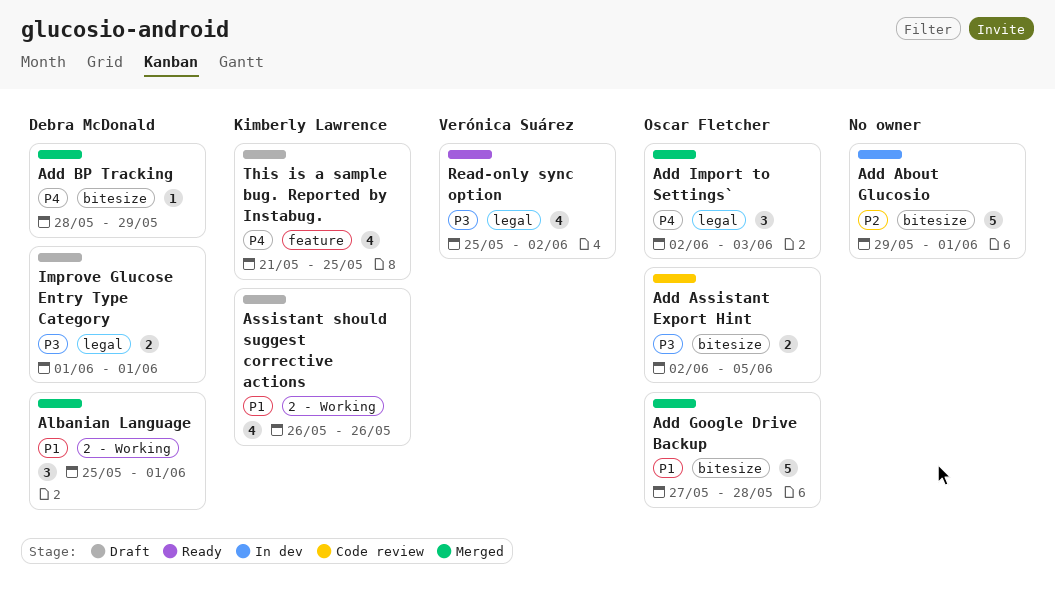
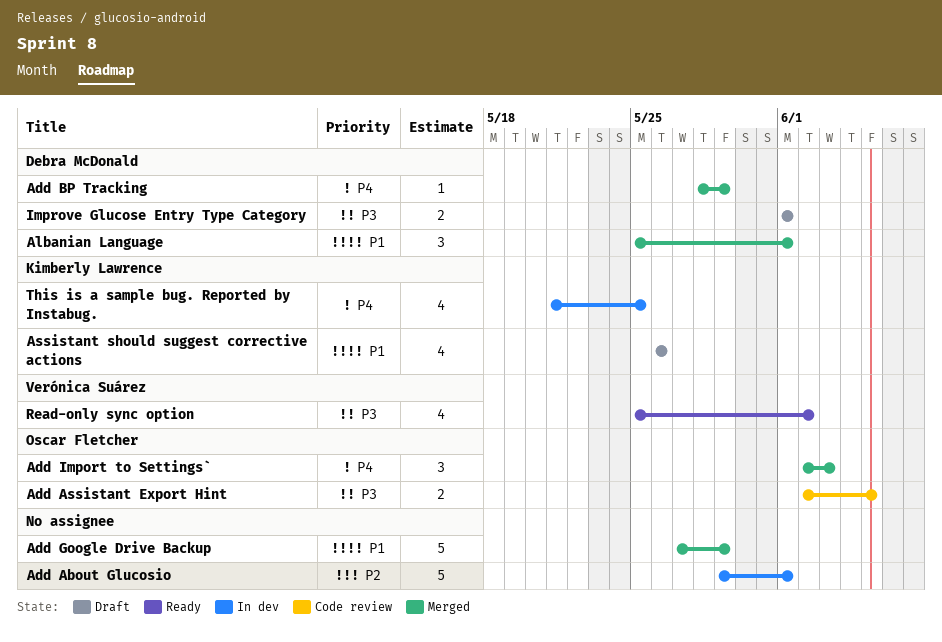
Add Google Drive Backup, owner: Oscar Fletcher -> none
Add Google Drive Backup, due: May 28 -> May 29
This is a sample bug. Reported by Instabug., status: Draft -> In dev

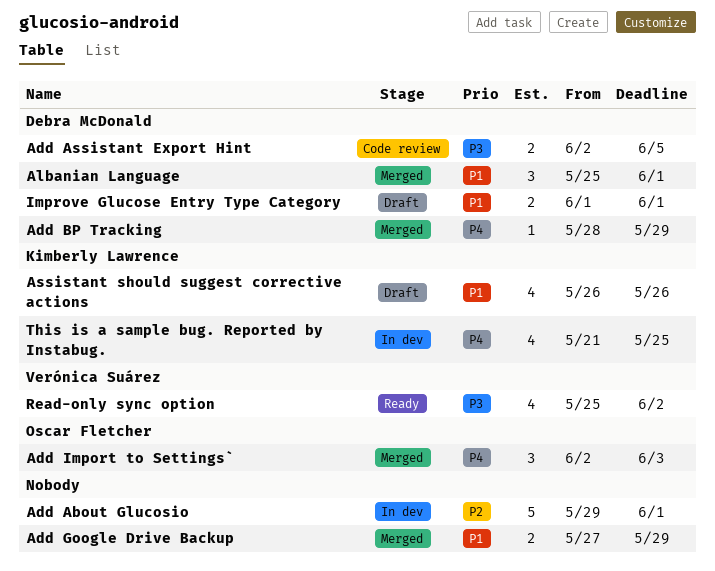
Add Assistant Export Hint, owner: Oscar Fletcher -> Debra McDonald
Add Google Drive Backup, estimate: 5 -> 2
Improve Glucose Entry Type Category, priority: P3 -> P1

